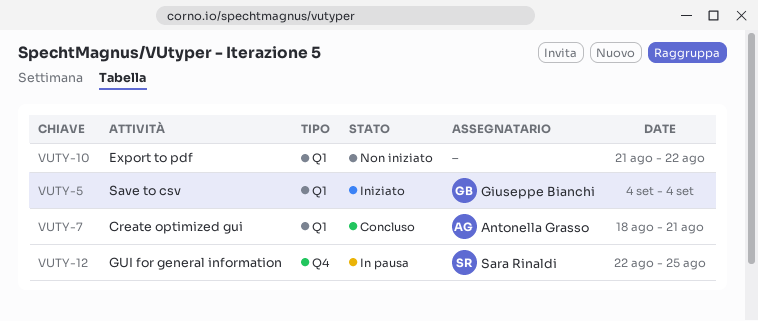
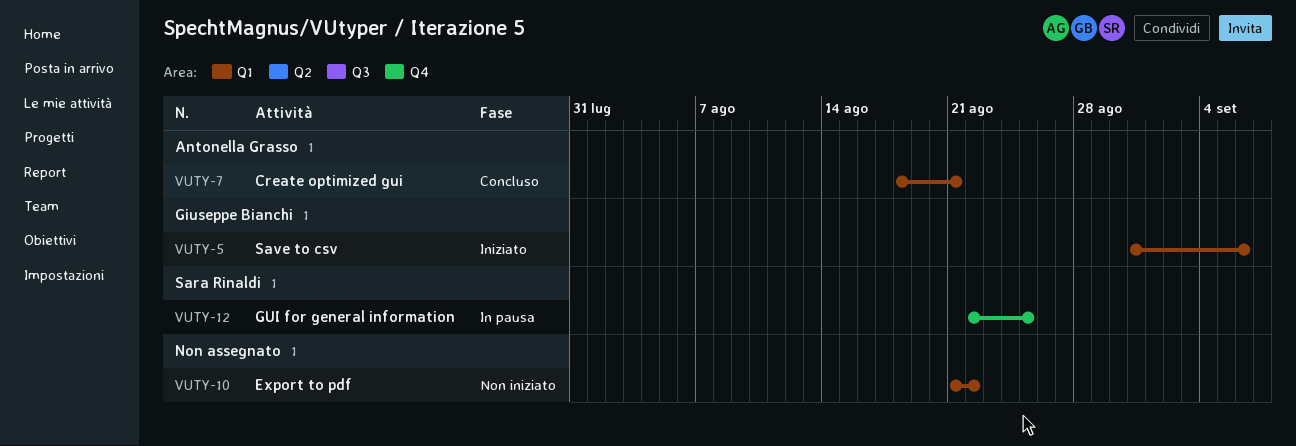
VUTY-5, start: Sep 4 -> Aug 31
VUTY-5, due: Sep 4 -> Sep 6

